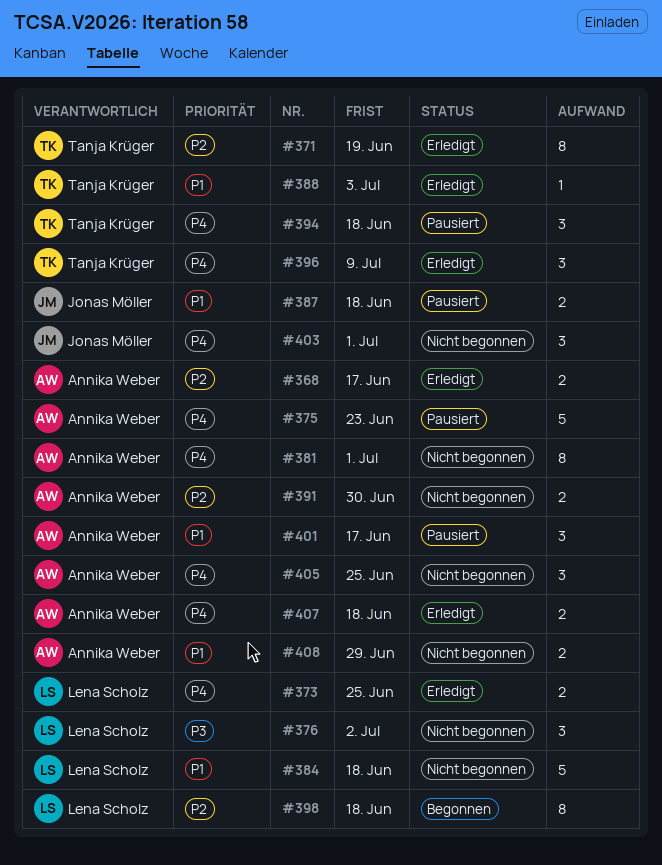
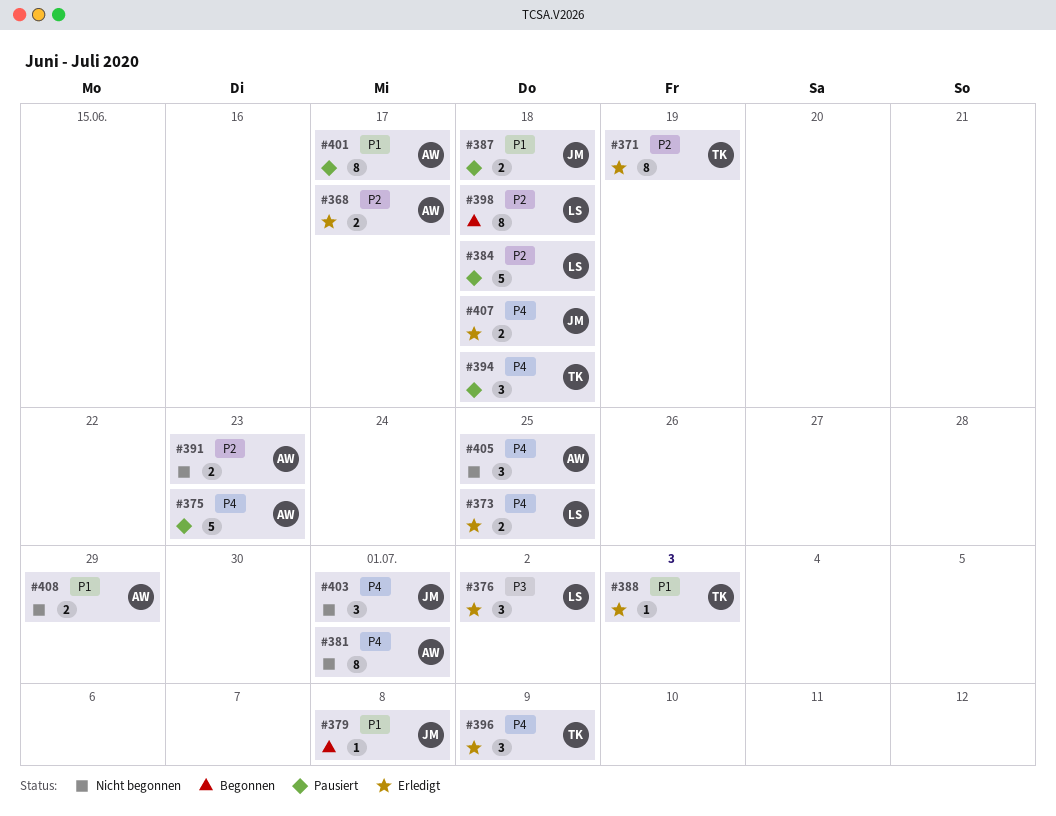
#376, status: Nicht begonnen -> Erledigt
#379: none -> present
#384, status: Nicht begonnen -> Pausiert
#384, priority: P1 -> P2
#391, due: Jun 30 -> Jun 23
#401, estimate: 3 -> 8
#407, owner: Annika Weber -> Jonas Möller

